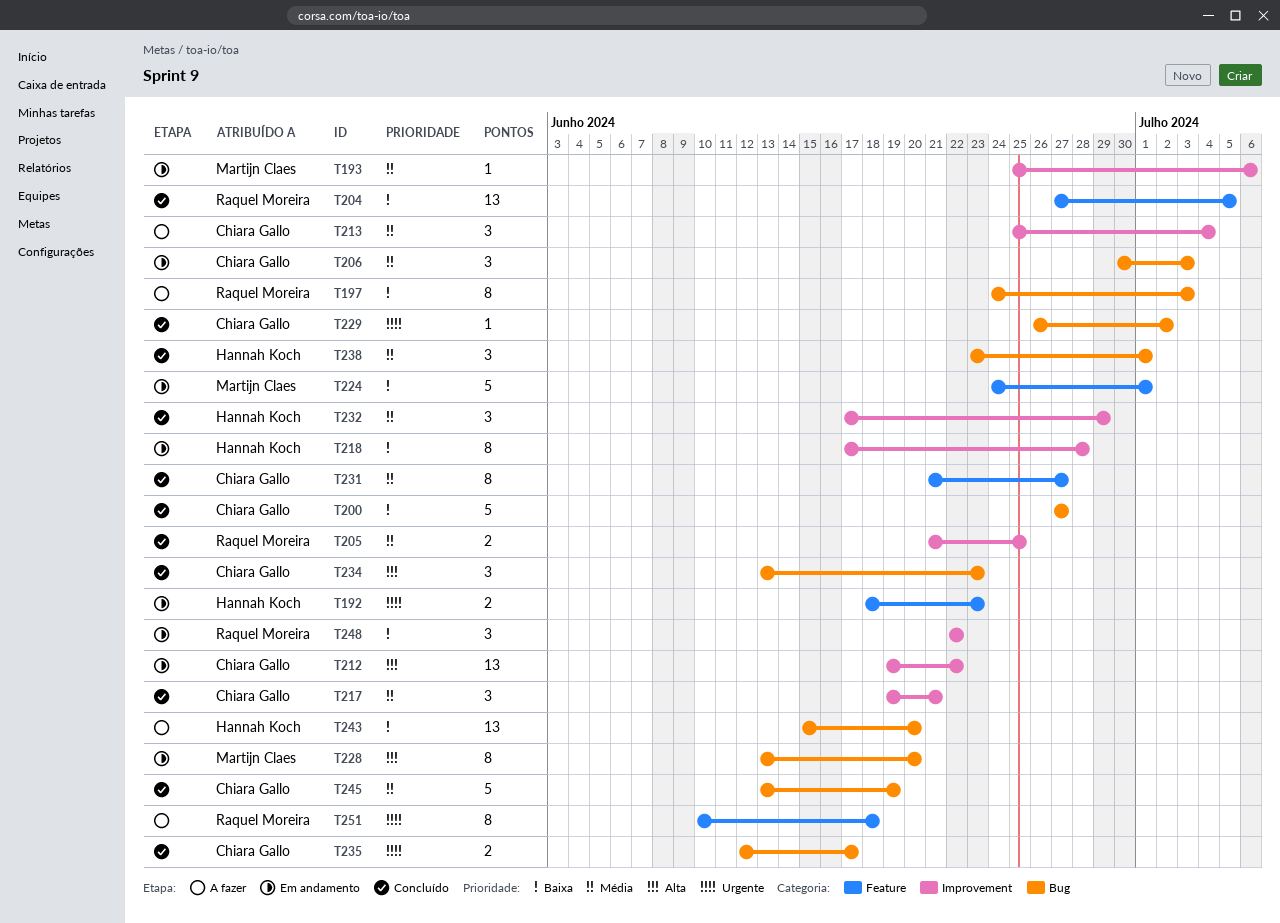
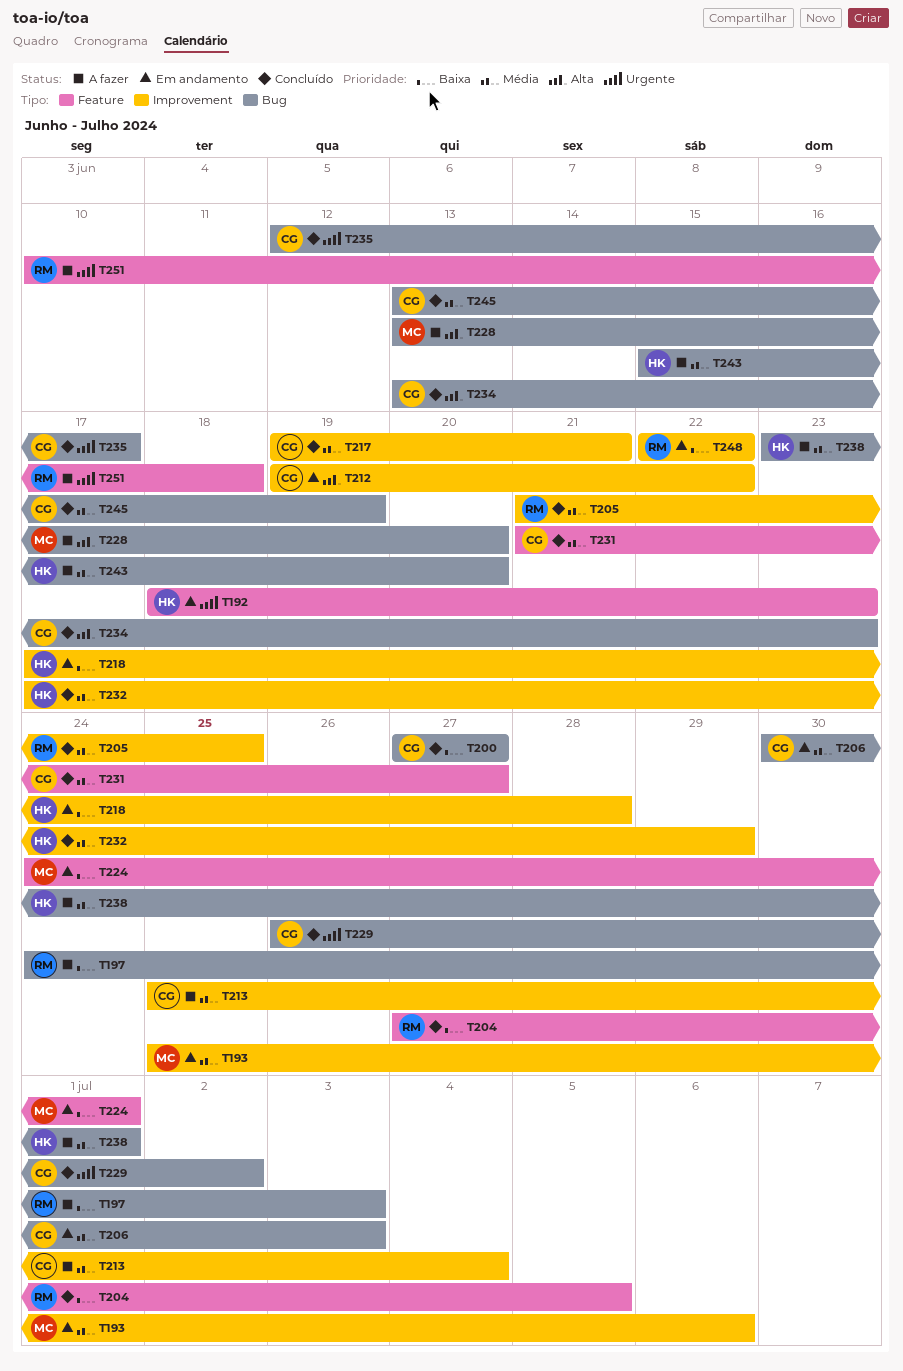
T228, status: Em andamento -> A fazer
T238, status: Concluído -> A fazer
T243, priority: Baixa -> Média

